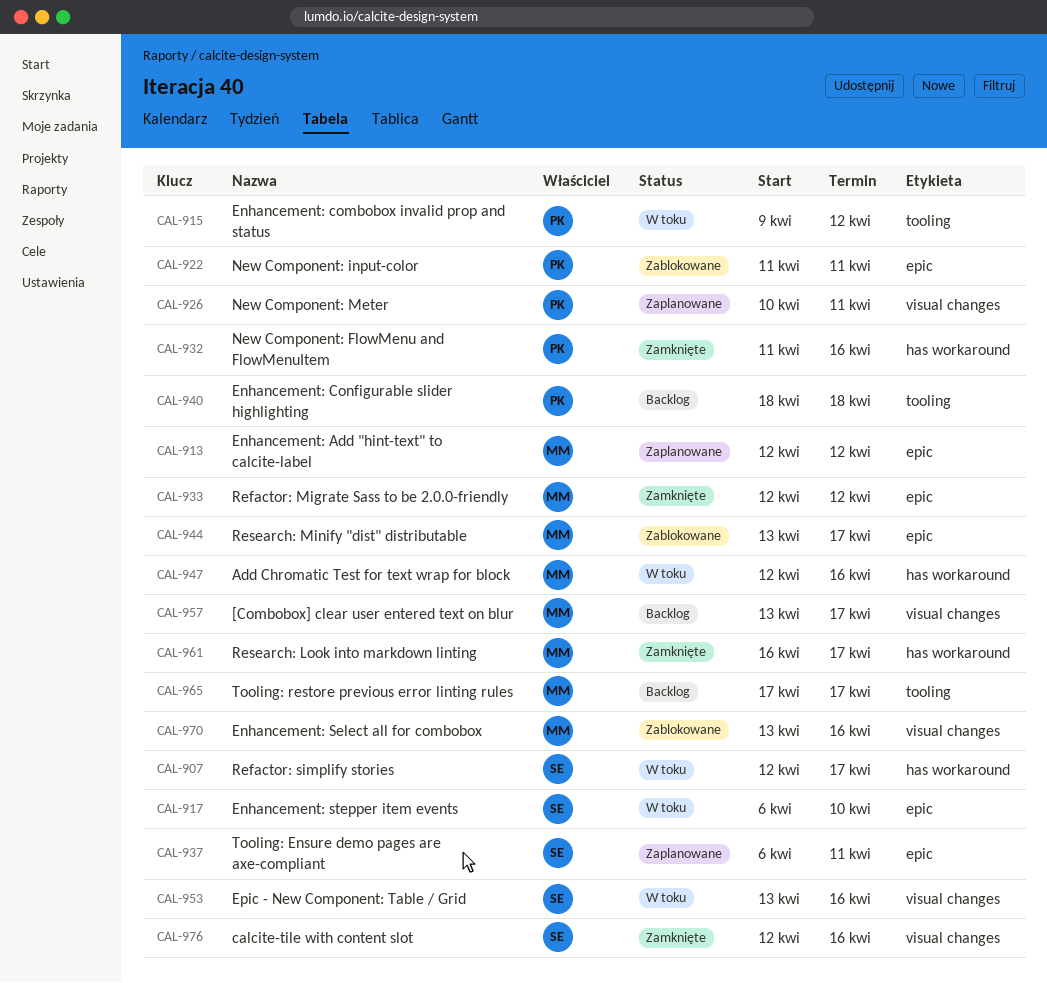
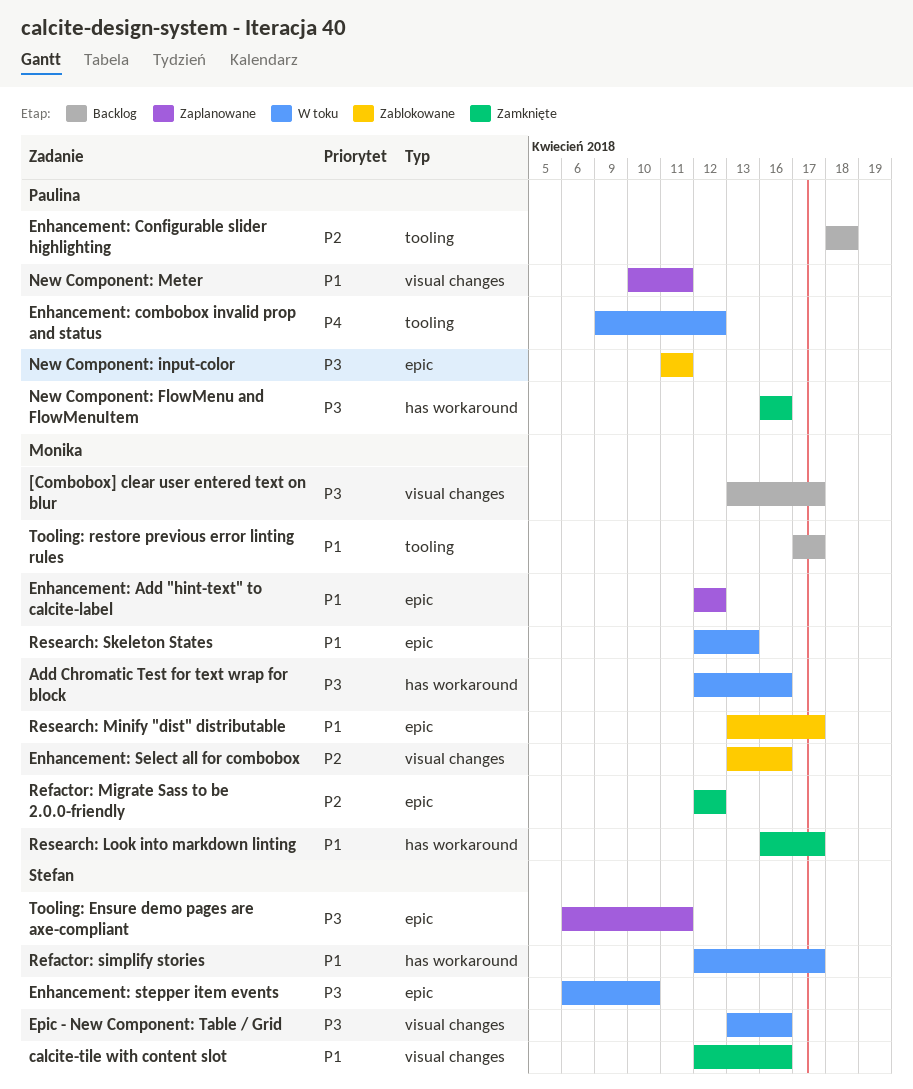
New Component: FlowMenu and FlowMenuItem, start: Apr 11 -> Apr 16
Research: Skeleton States: none -> present

